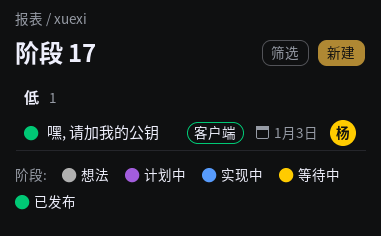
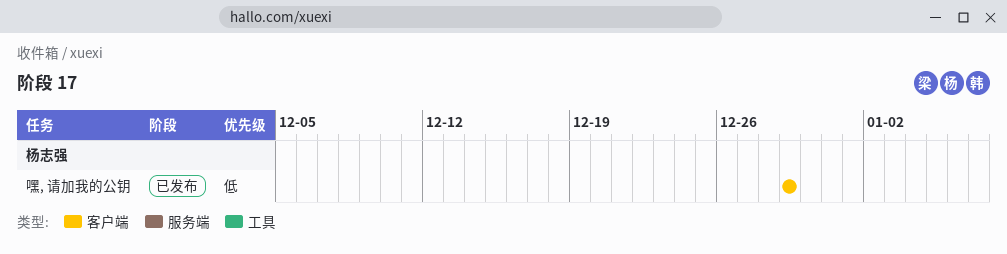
嘿, 请加我的公钥, due: Jan 3 -> Dec 29

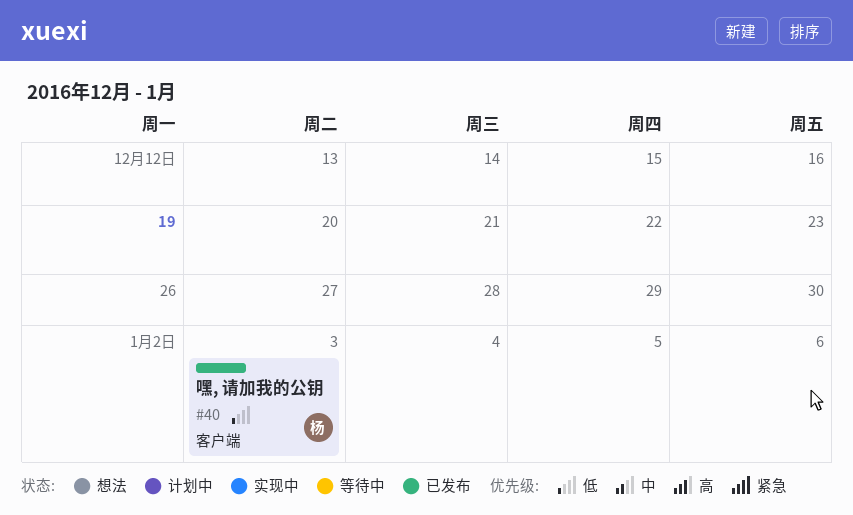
嘿, 请加我的公钥, due: Dec 29 -> Jan 3

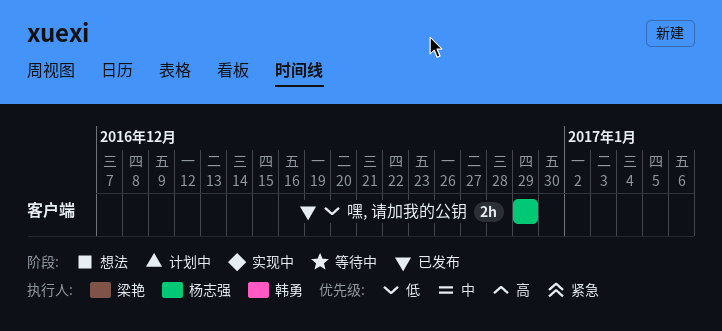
嘿, 请加我的公钥, due: Jan 3 -> Dec 29

